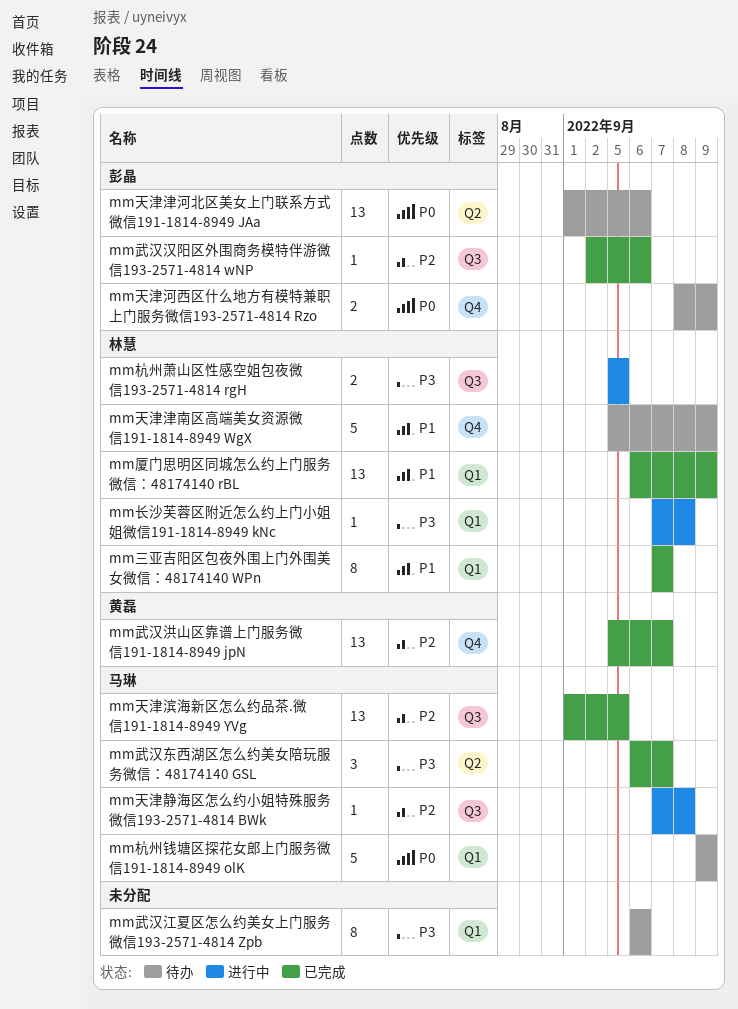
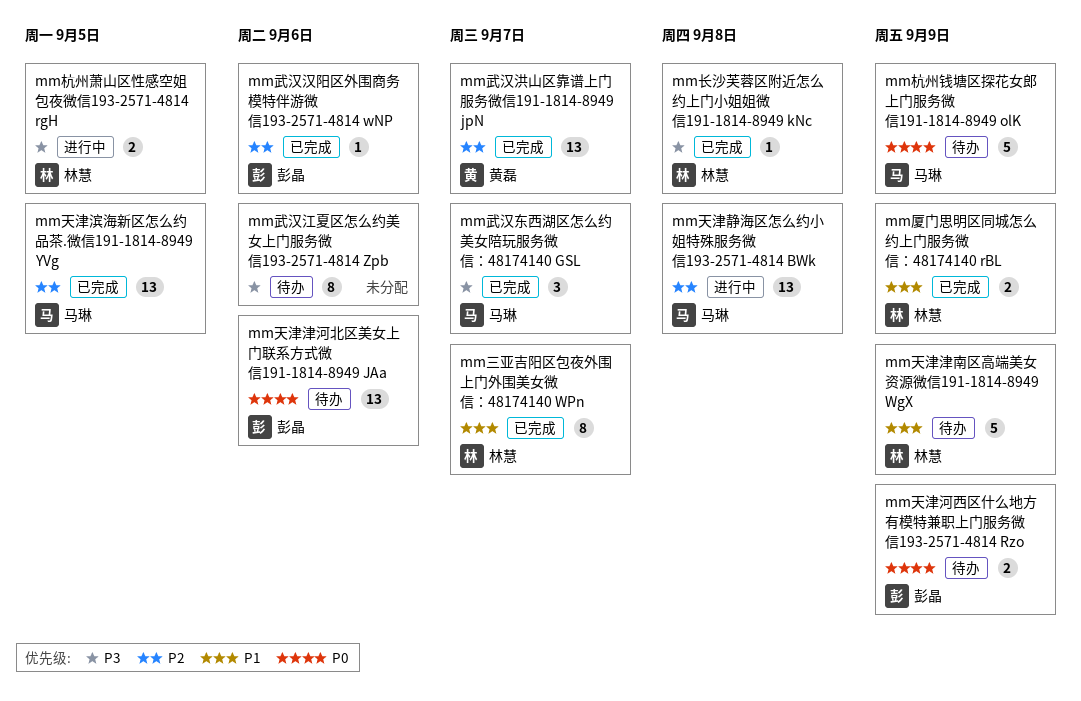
mm厦门思明区同城怎么约上门服务微信：48174140 rBL, estimate: 13 -> 2
mm天津静海区怎么约小姐特殊服务微信193-2571-4814 BWk, estimate: 1 -> 13
mm长沙芙蓉区附近怎么约上门小姐姐微信191-1814-8949 kNc, status: 进行中 -> 已完成

